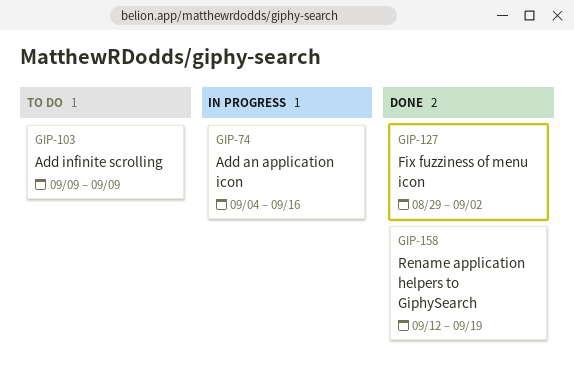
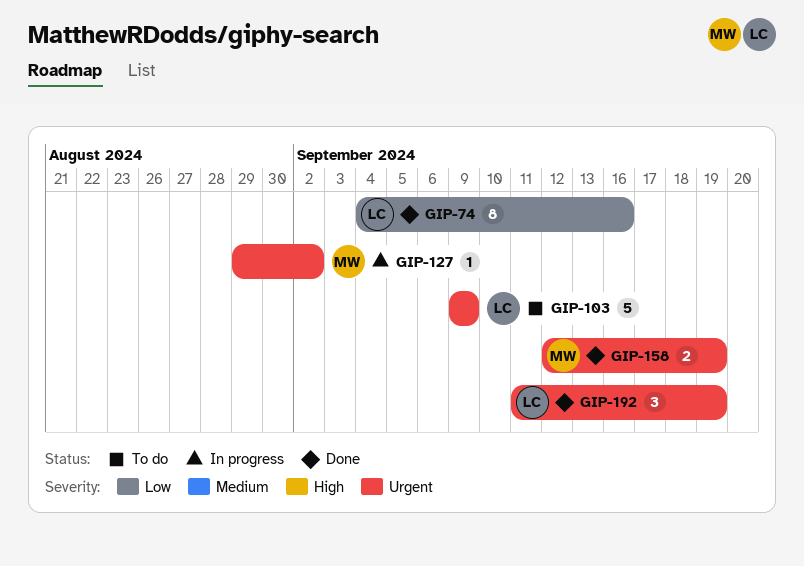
GIP-74, status: In progress -> Done
GIP-127, status: Done -> In progress
GIP-192: none -> present

